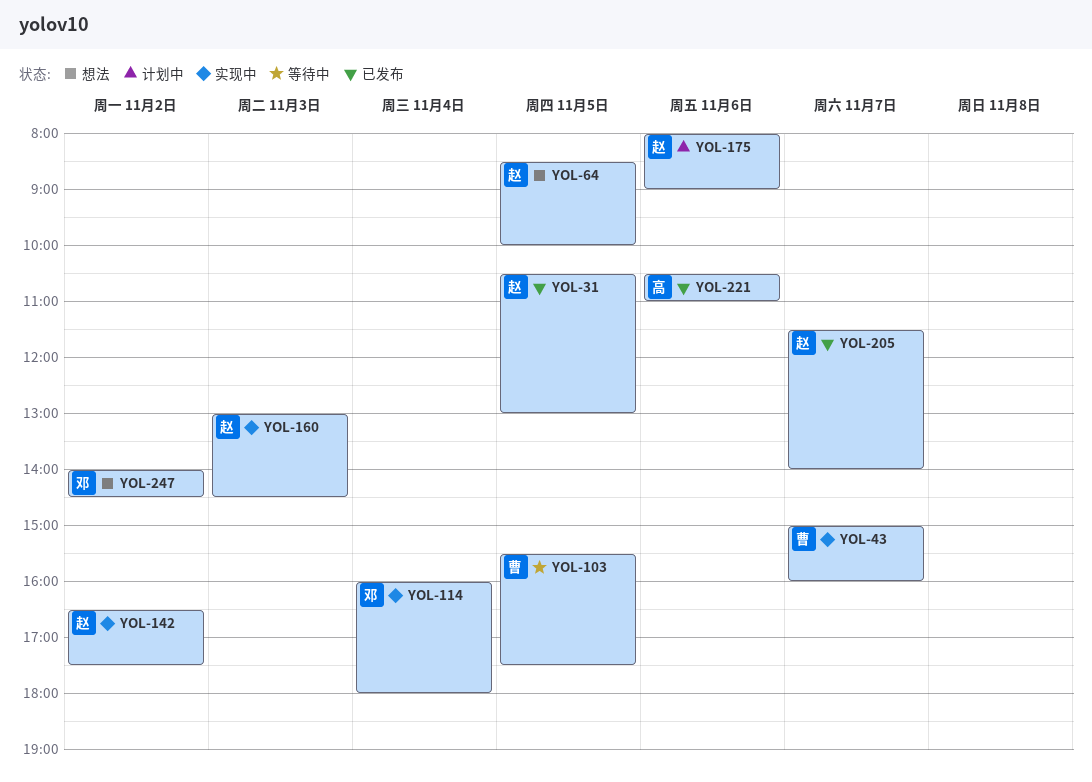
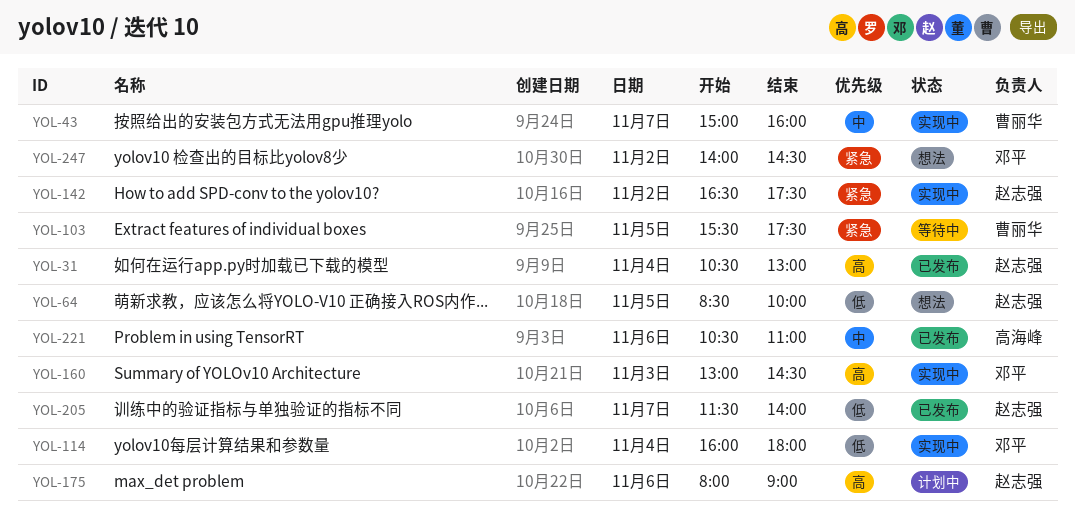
YOL-31, day: Nov 5 -> Nov 4
YOL-160, owner: 赵志强 -> 邓平

